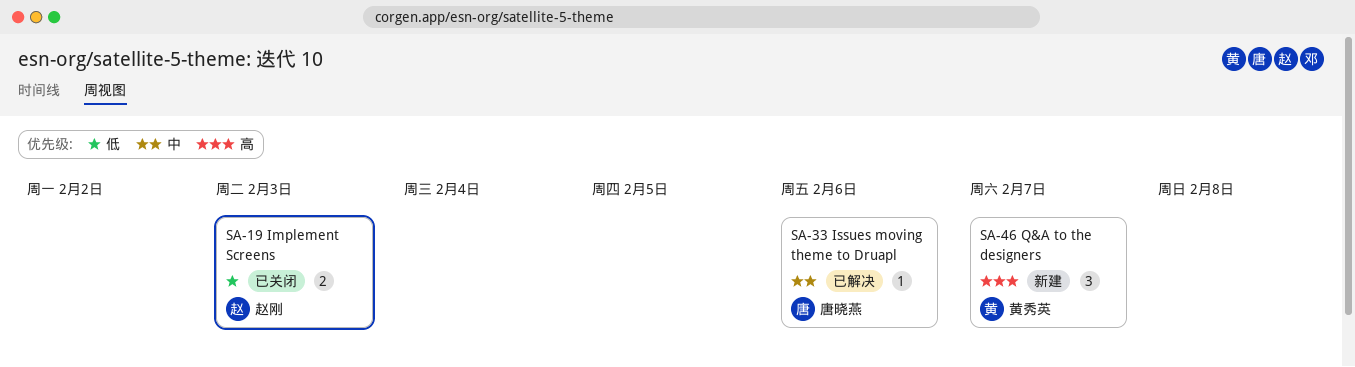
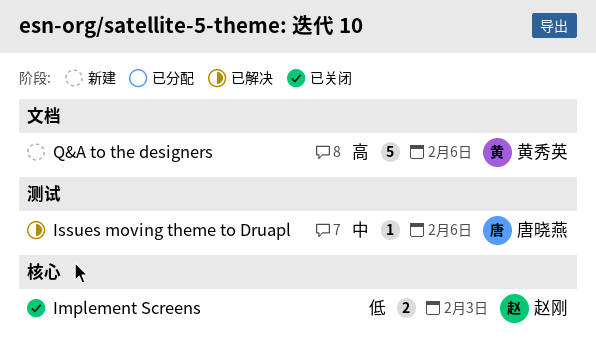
Q&A to the designers, estimate: 3 -> 5
Q&A to the designers, due: Feb 7 -> Feb 6

